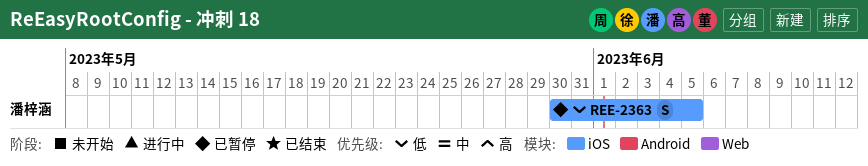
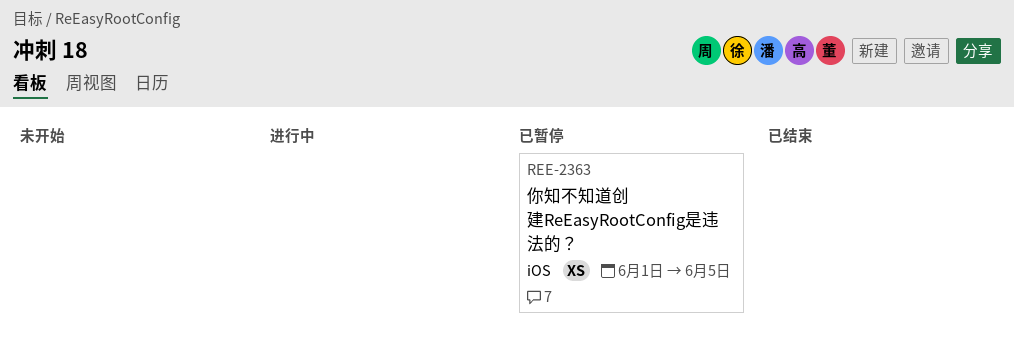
REE-2363, estimate: S -> XS
REE-2363, start: May 30 -> Jun 1

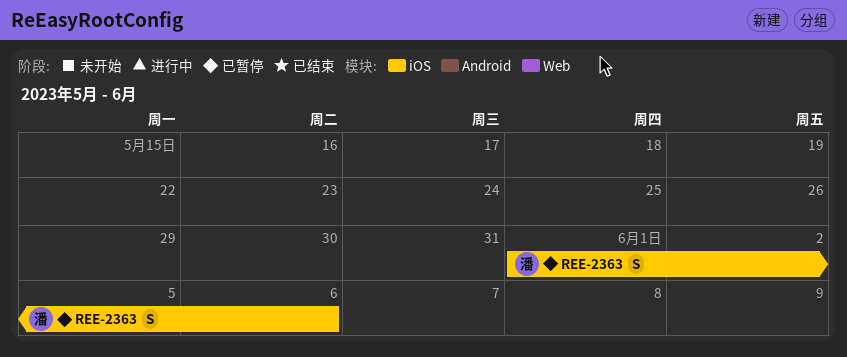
REE-2363, estimate: XS -> S
REE-2363, due: Jun 5 -> Jun 6

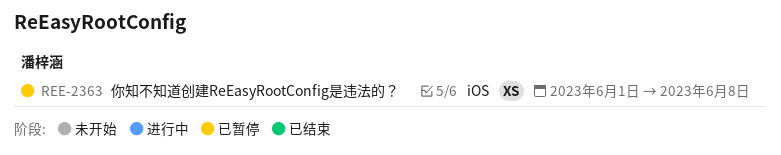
REE-2363, estimate: S -> XS
REE-2363, due: Jun 6 -> Jun 8

